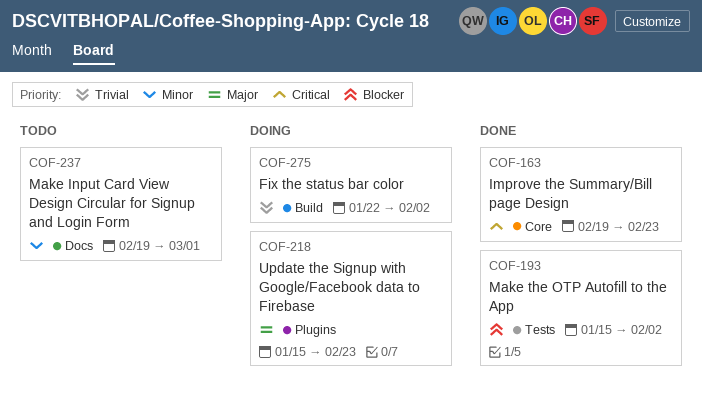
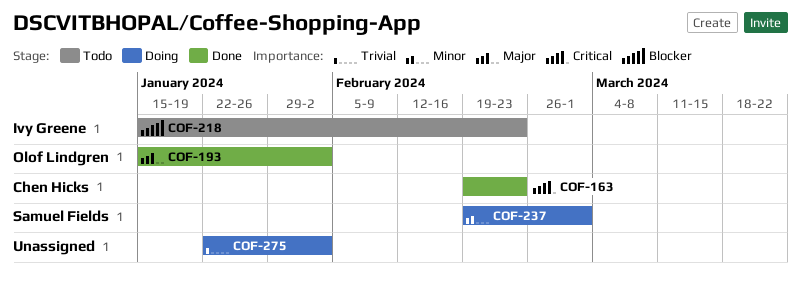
COF-193, priority: Blocker -> Major
COF-218, status: Doing -> Todo
COF-218, priority: Major -> Blocker
COF-237, status: Todo -> Doing

